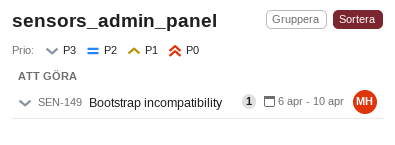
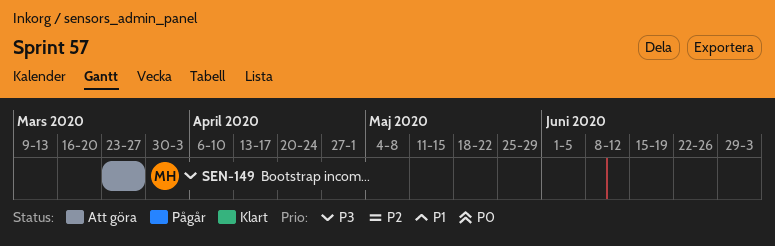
SEN-149, start: Apr 6 -> Mar 23
SEN-149, due: Apr 10 -> Mar 27

